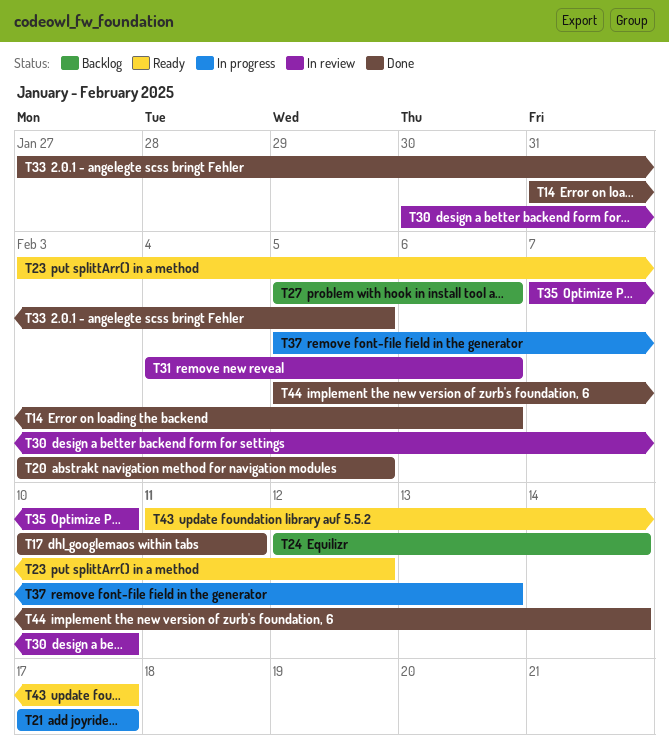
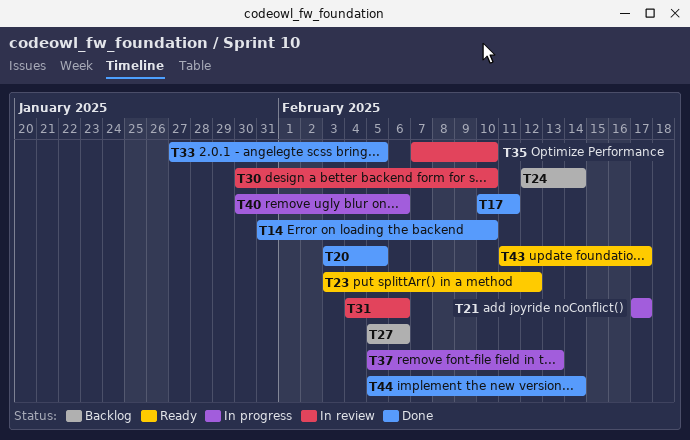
T14, due: Feb 6 -> Feb 10
T40: none -> present

